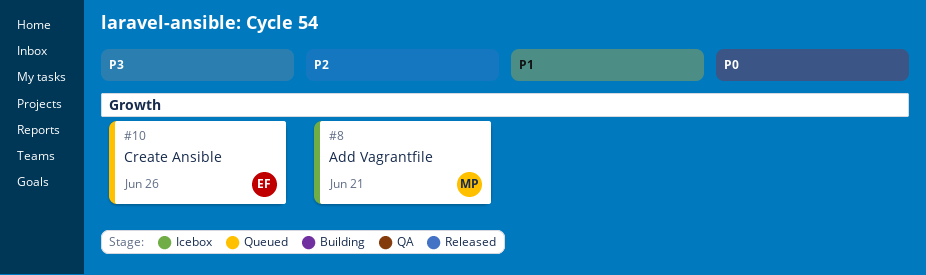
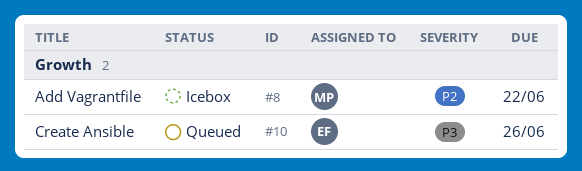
#8, due: Jun 21 -> Jun 22

